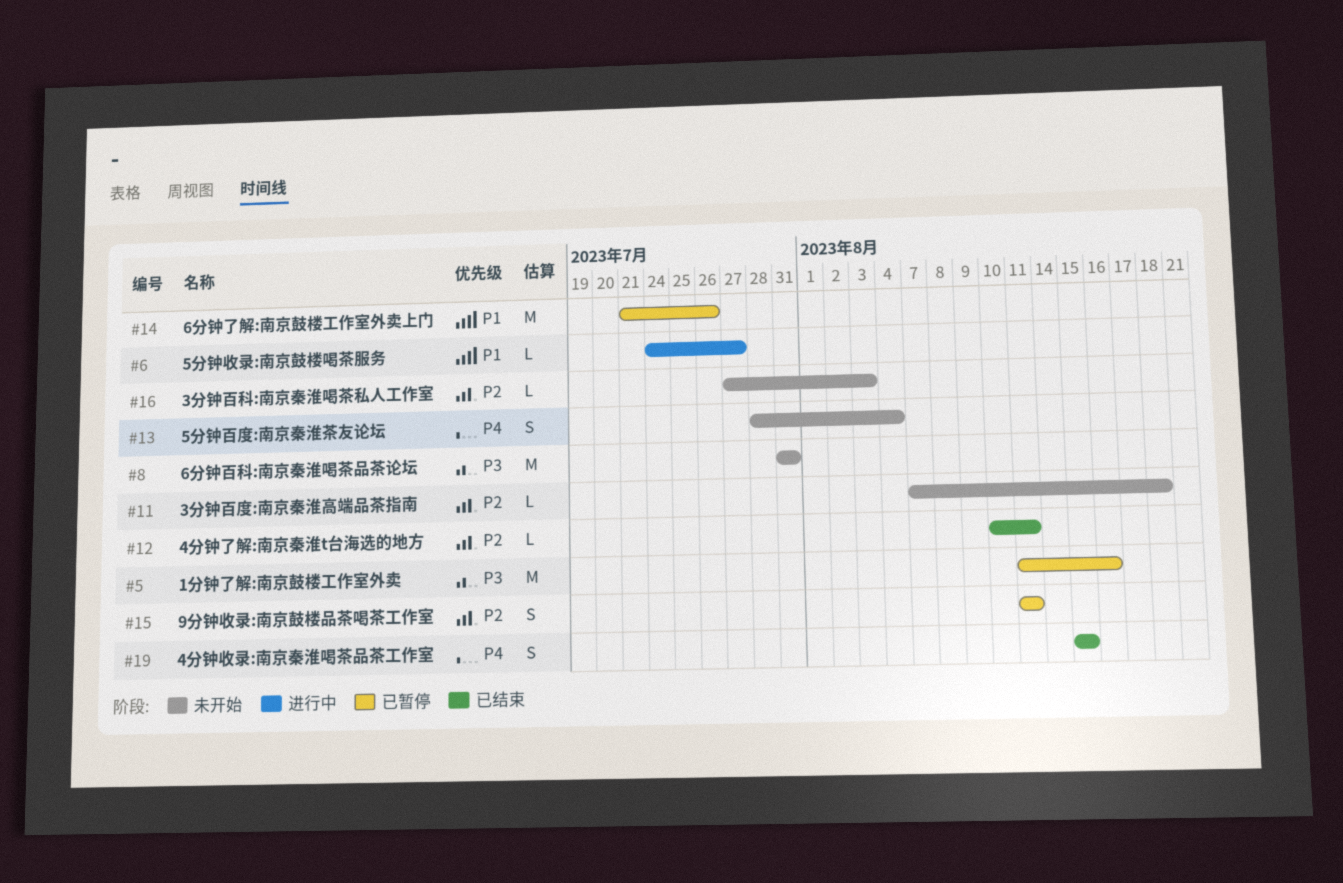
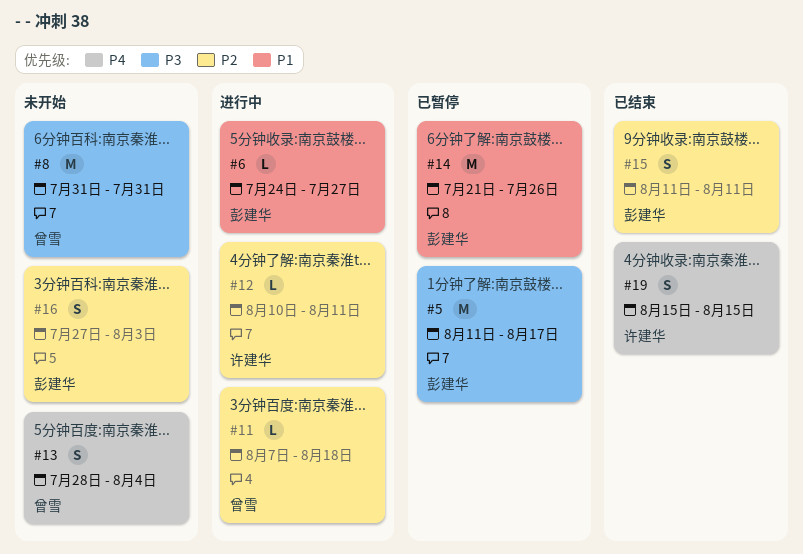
#5, due: Aug 16 -> Aug 17
#11, status: 未开始 -> 进行中
#12, status: 已结束 -> 进行中
#15, status: 已暂停 -> 已结束
#16, estimate: L -> S

